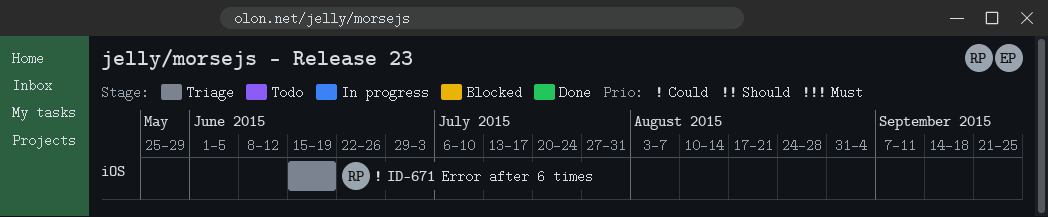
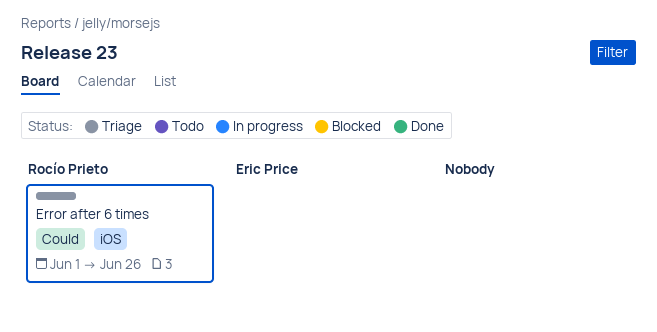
Error after 6 times, start: Jun 15 -> Jun 1
Error after 6 times, due: Jun 19 -> Jun 26

